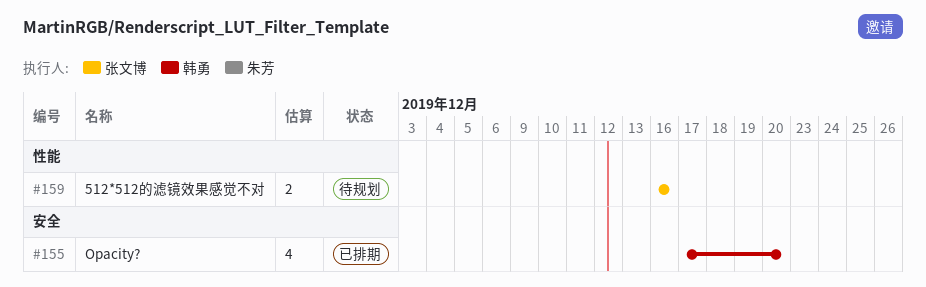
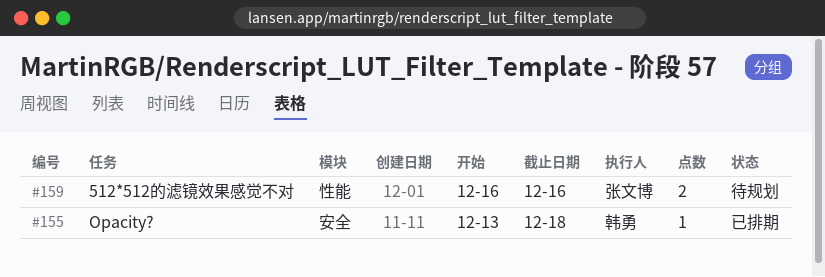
#155, estimate: 4 -> 1
#155, start: Dec 17 -> Dec 13
#155, due: Dec 20 -> Dec 18

